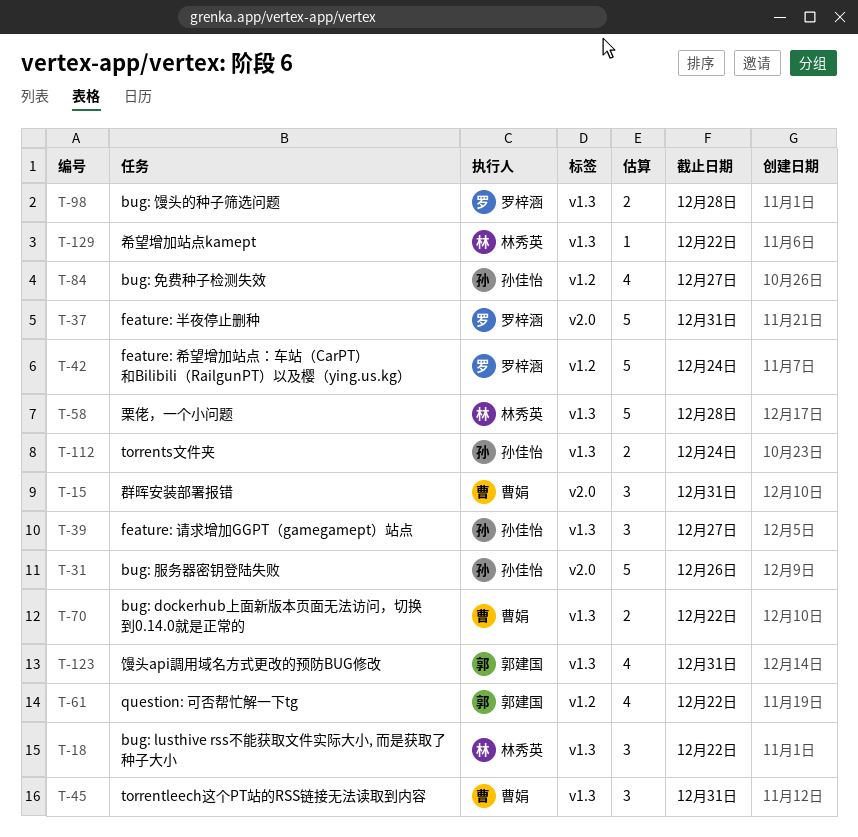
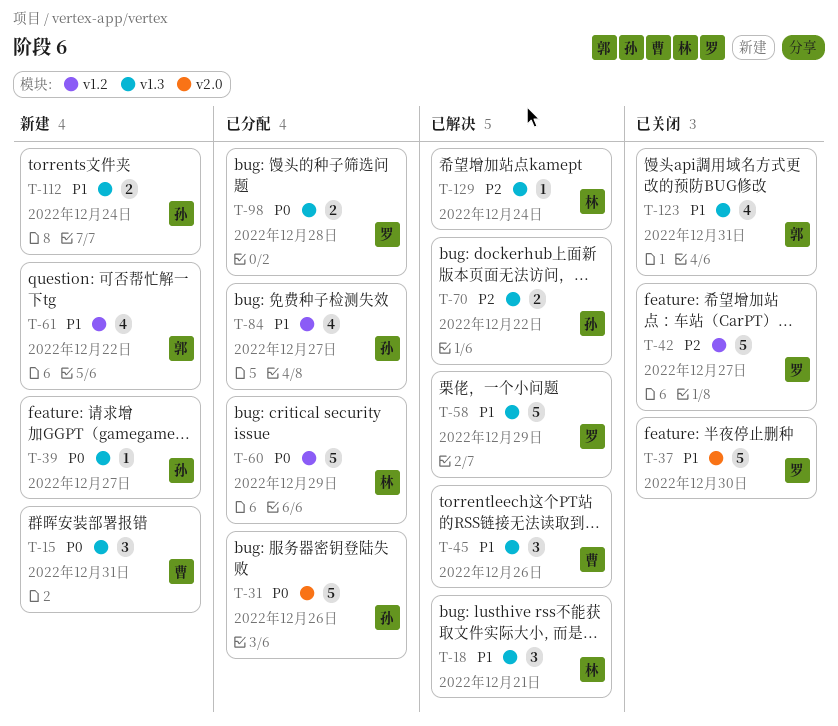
T-15, label: v2.0 -> v1.3
T-18, due: Dec 22 -> Dec 21
T-37, due: Dec 31 -> Dec 30
T-39, estimate: 3 -> 1
T-42, due: Dec 24 -> Dec 27
T-45, due: Dec 31 -> Dec 26
T-58, owner: 林秀英 -> 罗梓涵
T-58, due: Dec 28 -> Dec 29
T-60: none -> present
T-70, owner: 曹娟 -> 孙佳怡
T-129, due: Dec 22 -> Dec 24

